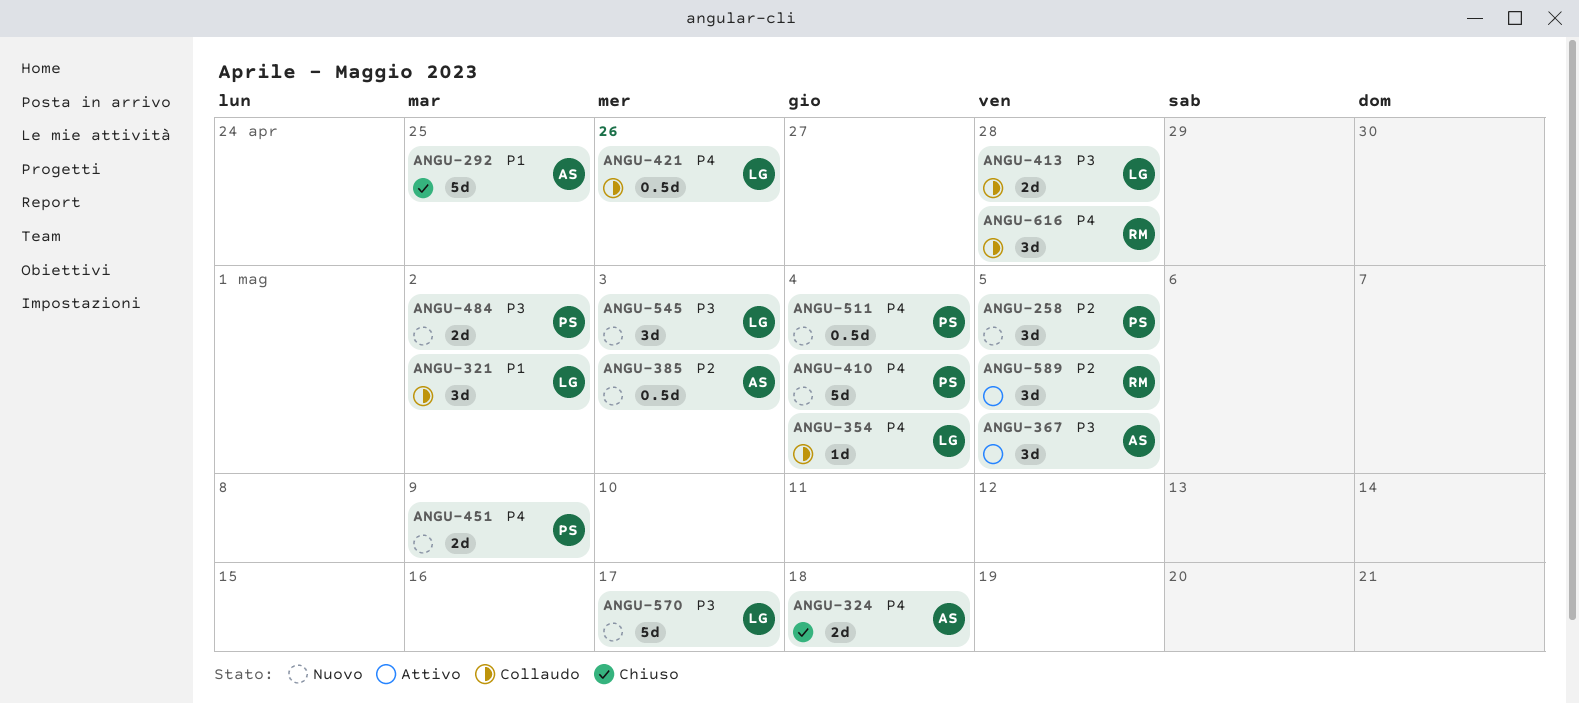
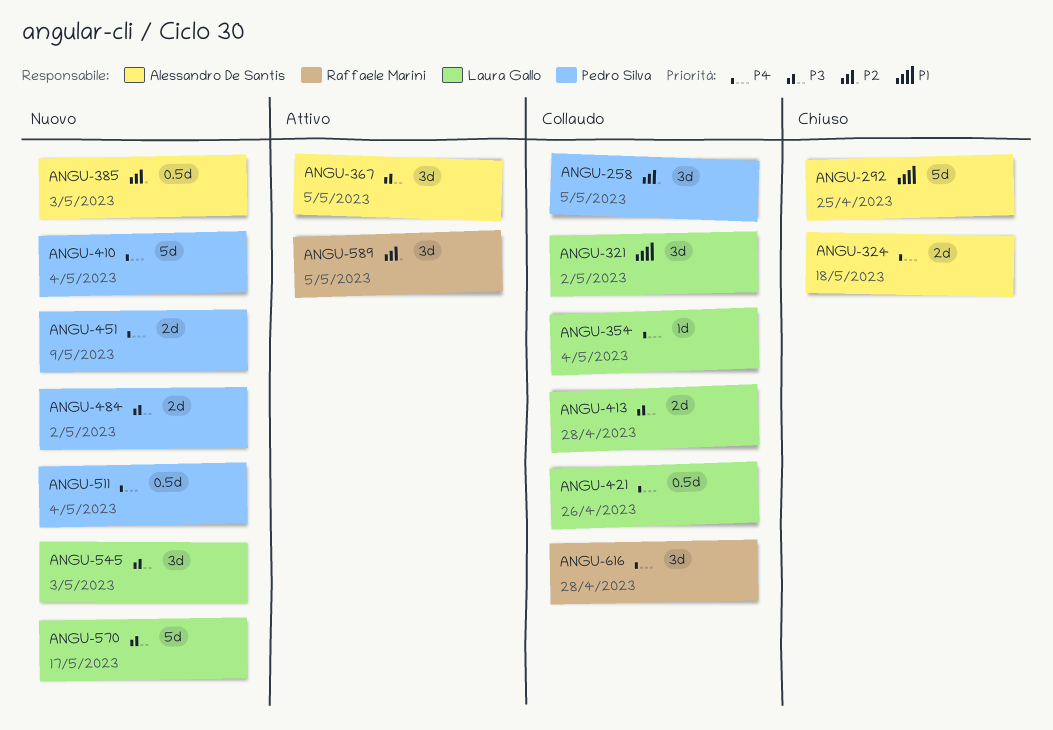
ANGU-258, status: Nuovo -> Collaudo

